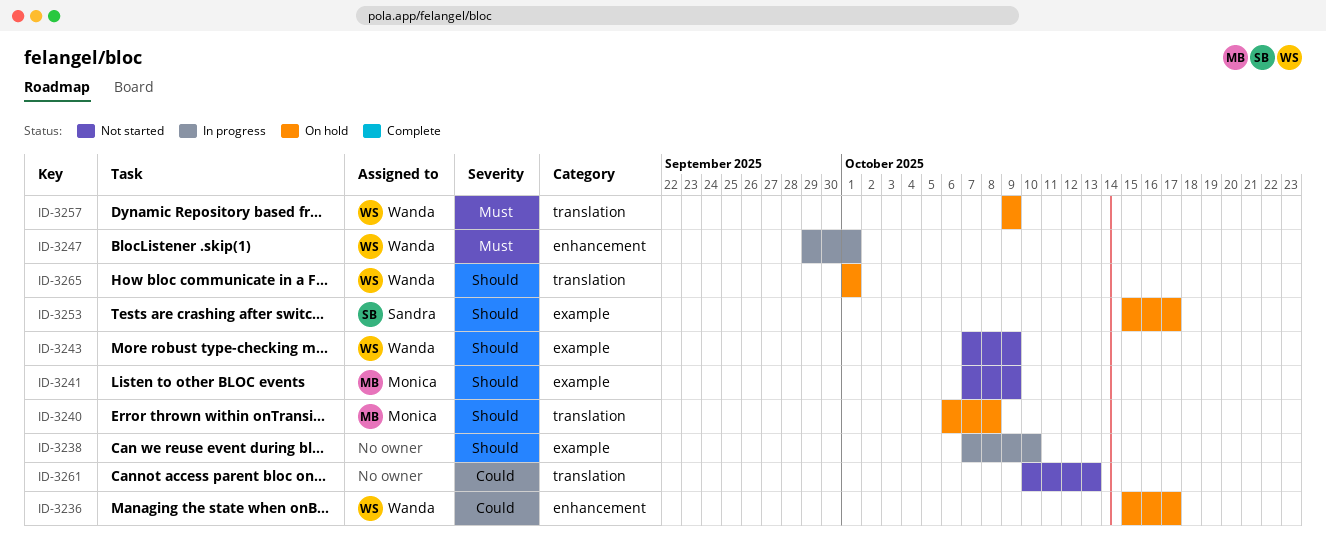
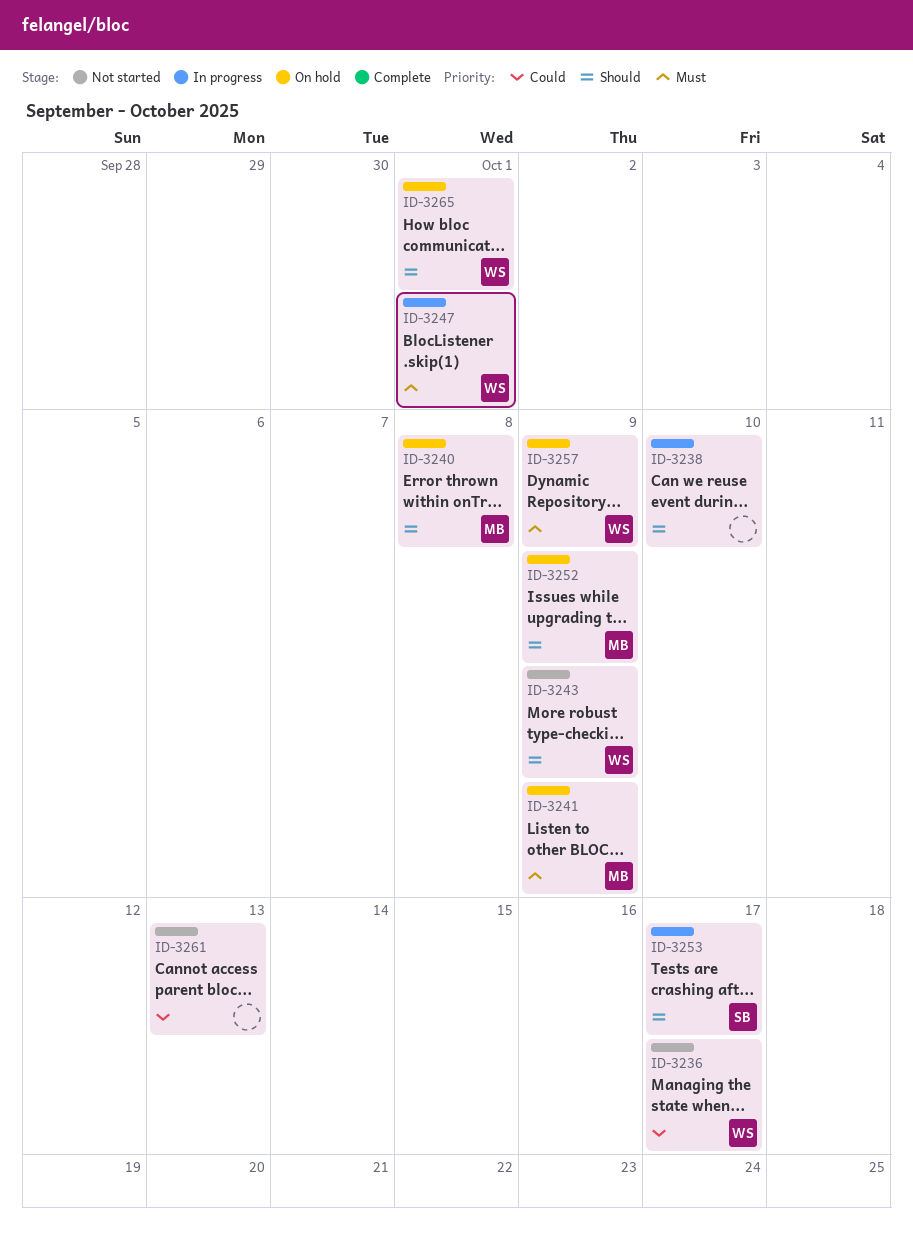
ID-3236, status: On hold -> Not started
ID-3241, status: Not started -> On hold
ID-3241, priority: Should -> Must
ID-3252: none -> present
ID-3253, status: On hold -> In progress

